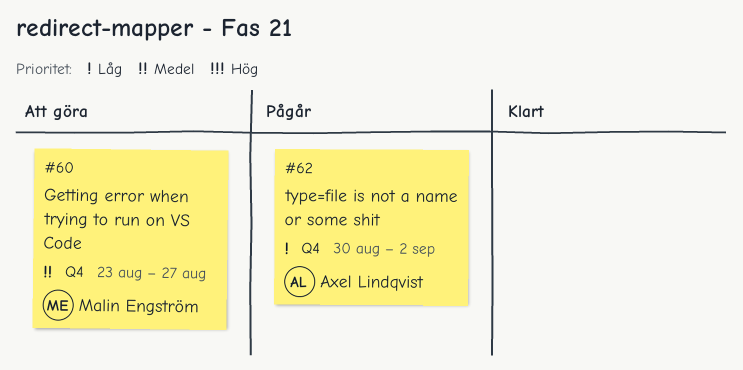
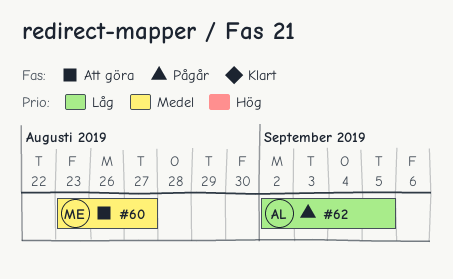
#62, start: Aug 30 -> Sep 2
#62, due: Sep 2 -> Sep 5

